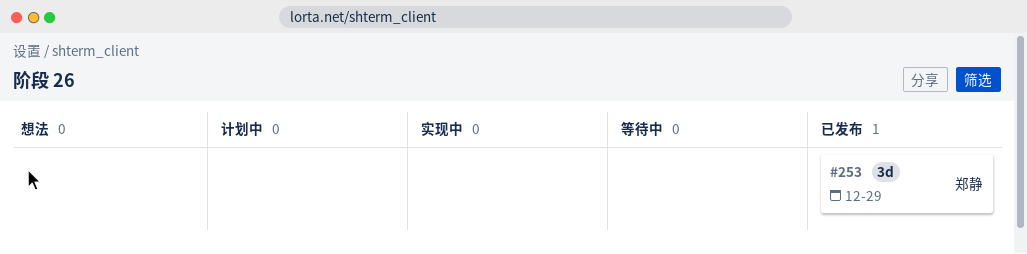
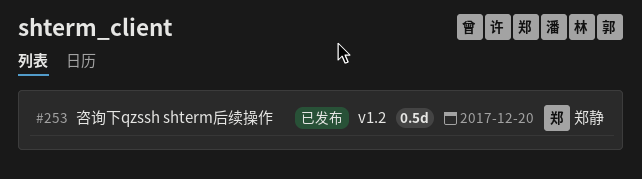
#253, estimate: 3d -> 0.5d
#253, due: Dec 29 -> Dec 20

